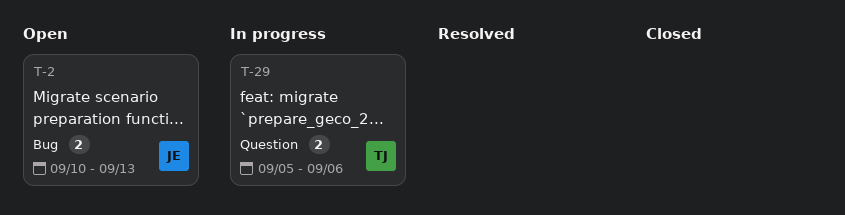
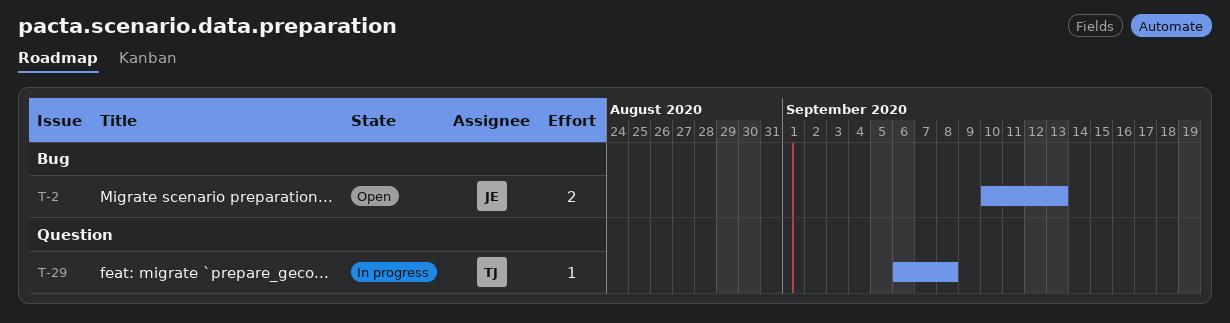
T-29, estimate: 2 -> 1
T-29, start: Sep 5 -> Sep 6
T-29, due: Sep 6 -> Sep 8

